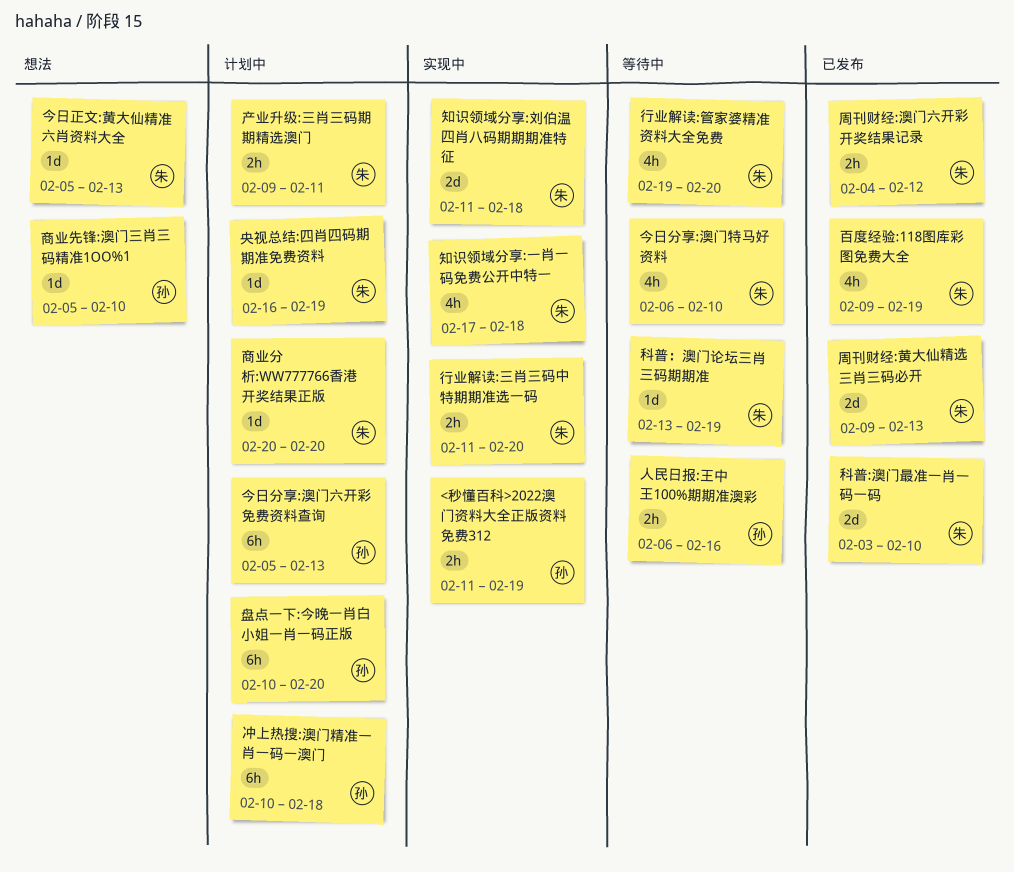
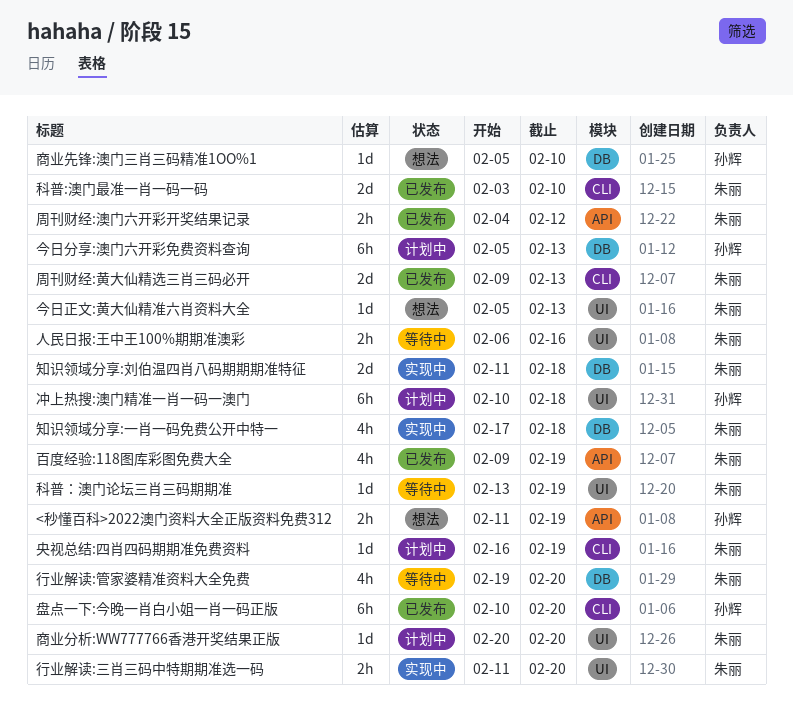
<秒懂百科>2022澳门资料大全正版资料免费312, status: 实现中 -> 想法
产业升级:三肖三码期期精选澳门: present -> none
人民日报:王中王100%期期准澳彩, owner: 孙辉 -> 朱丽
今日分享:澳门特马好资料: present -> none
盘点一下:今晚一肖白小姐一肖一码正版, status: 计划中 -> 已发布

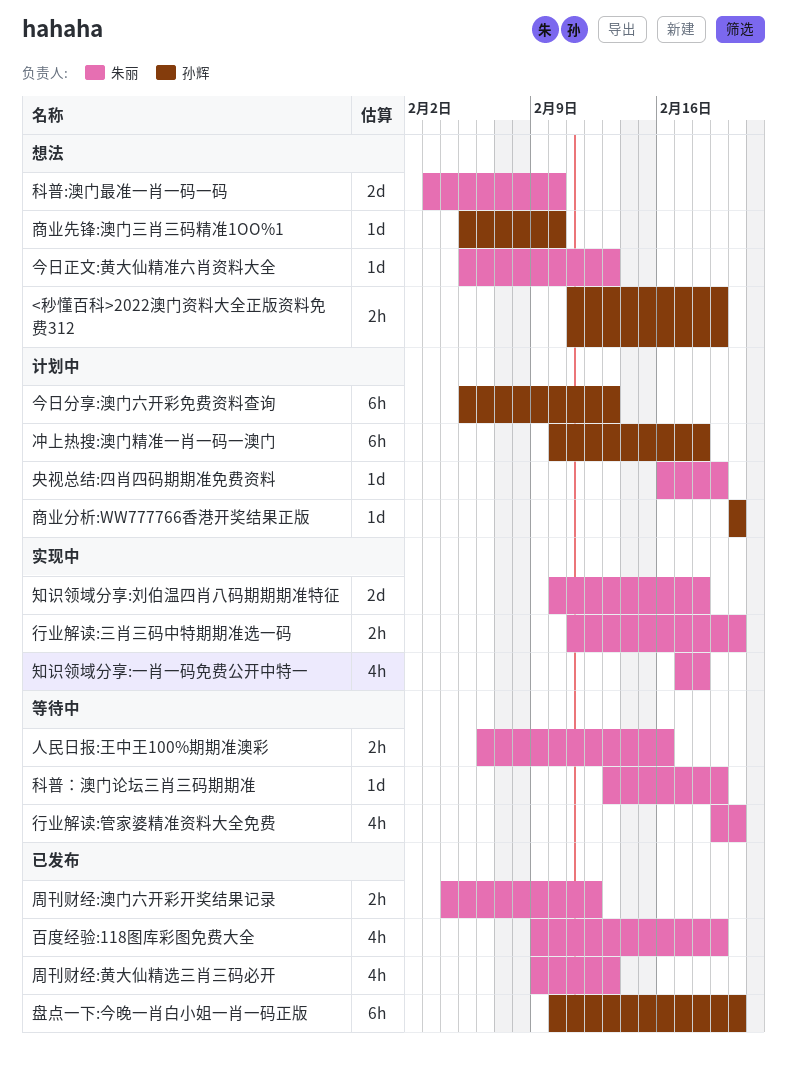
周刊财经:黄大仙精选三肖三码必开, estimate: 2d -> 4h
商业分析:WW777766香港开奖结果正版, owner: 朱丽 -> 孙辉
知识领域分享:刘伯温四肖八码期期期准特征, start: Feb 11 -> Feb 10
科普:澳门最准一肖一码一码, status: 已发布 -> 想法

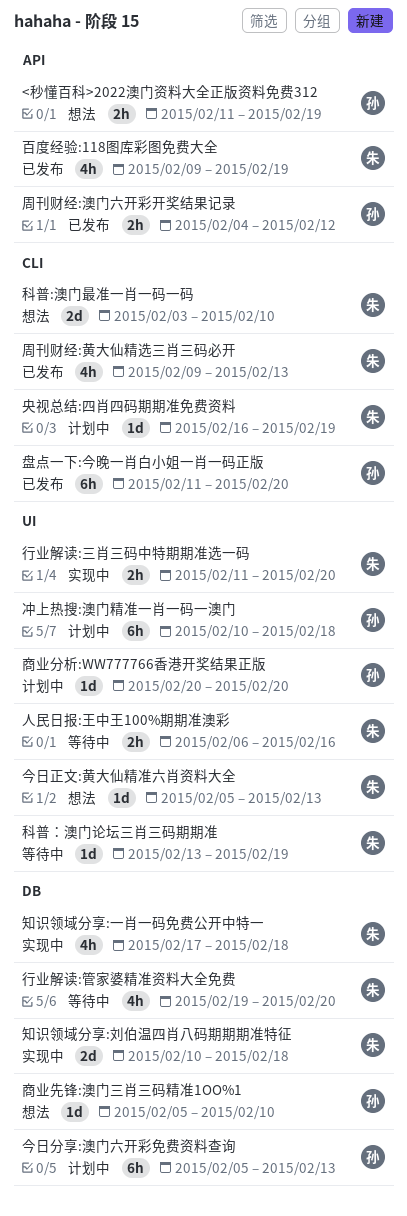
周刊财经:澳门六开彩开奖结果记录, owner: 朱丽 -> 孙辉
盘点一下:今晚一肖白小姐一肖一码正版, start: Feb 10 -> Feb 11

